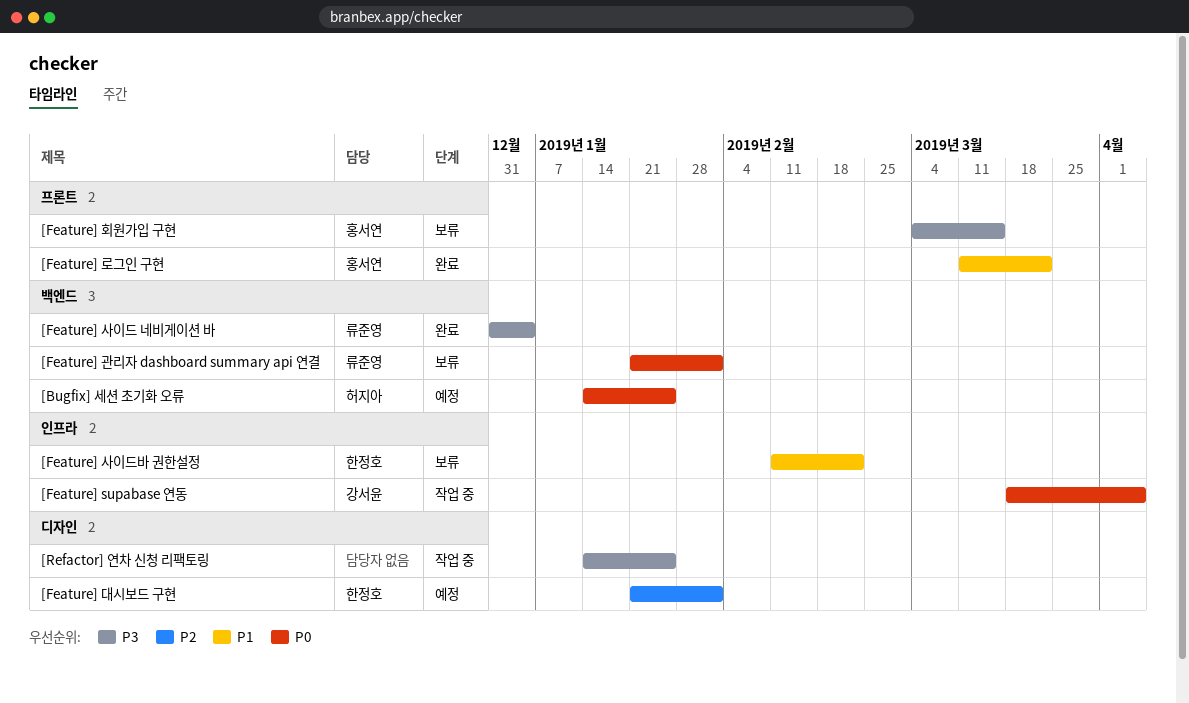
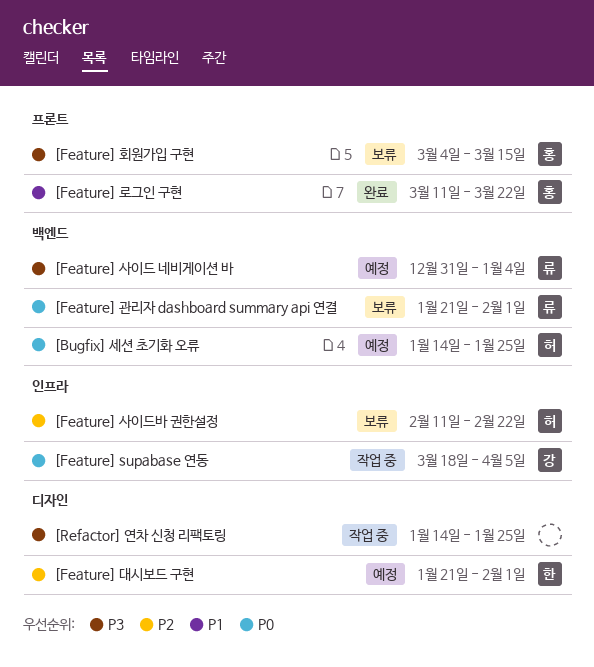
[Feature] 사이드 네비게이션 바, status: 완료 -> 예정
[Feature] 사이드바 권한설정, owner: 한정호 -> 허지아
[Feature] 사이드바 권한설정, priority: P1 -> P2

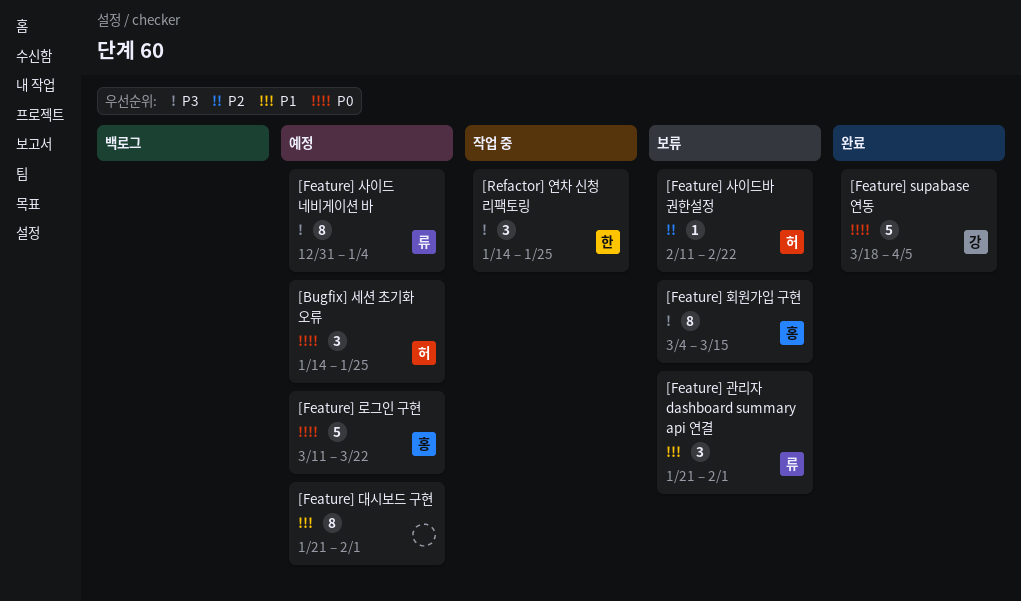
[Feature] supabase 연동, status: 작업 중 -> 완료
[Feature] 관리자 dashboard summary api 연결, priority: P0 -> P1
[Feature] 대시보드 구현, owner: 한 -> none
[Feature] 대시보드 구현, priority: P2 -> P1
[Feature] 로그인 구현, status: 완료 -> 예정
[Feature] 로그인 구현, priority: P1 -> P0
[Refactor] 연차 신청 리팩토링, owner: none -> 한

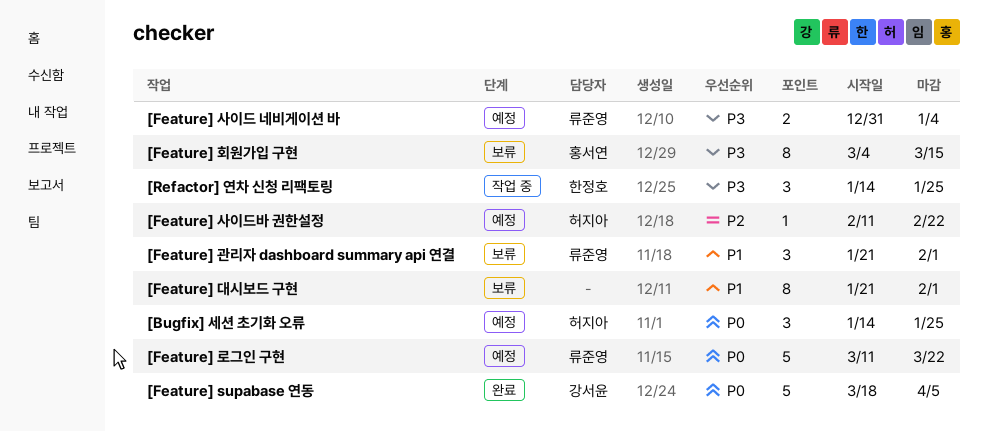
[Feature] 대시보드 구현, status: 예정 -> 보류
[Feature] 로그인 구현, owner: 홍서연 -> 류준영
[Feature] 사이드 네비게이션 바, estimate: 8 -> 2
[Feature] 사이드바 권한설정, status: 보류 -> 예정

